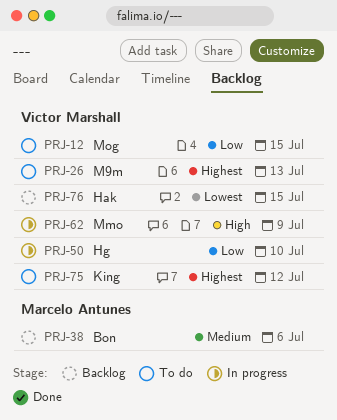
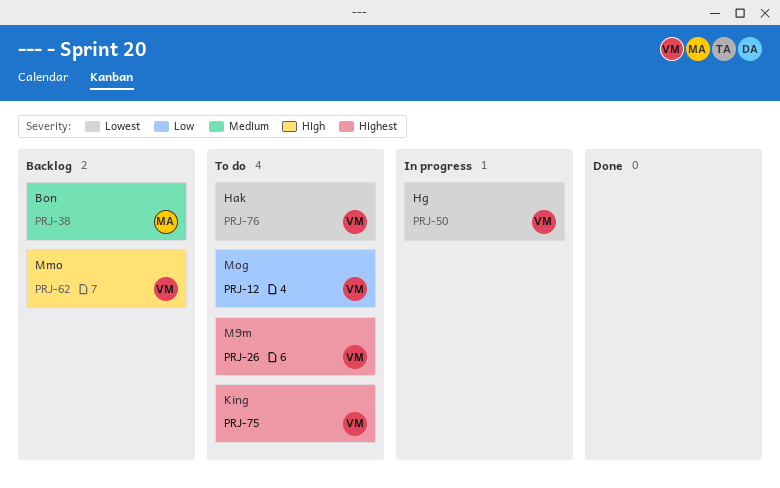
PRJ-50, priority: Low -> Lowest
PRJ-62, status: In progress -> Backlog
PRJ-76, status: Backlog -> To do

